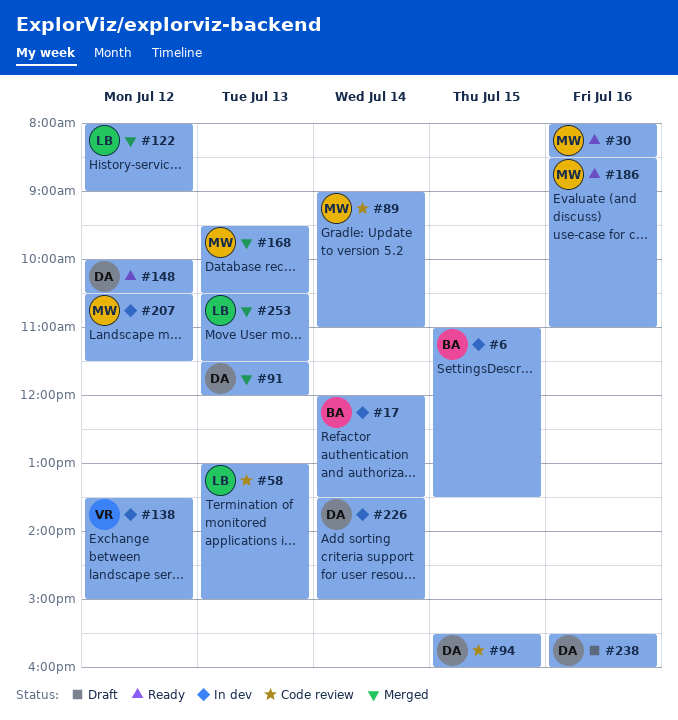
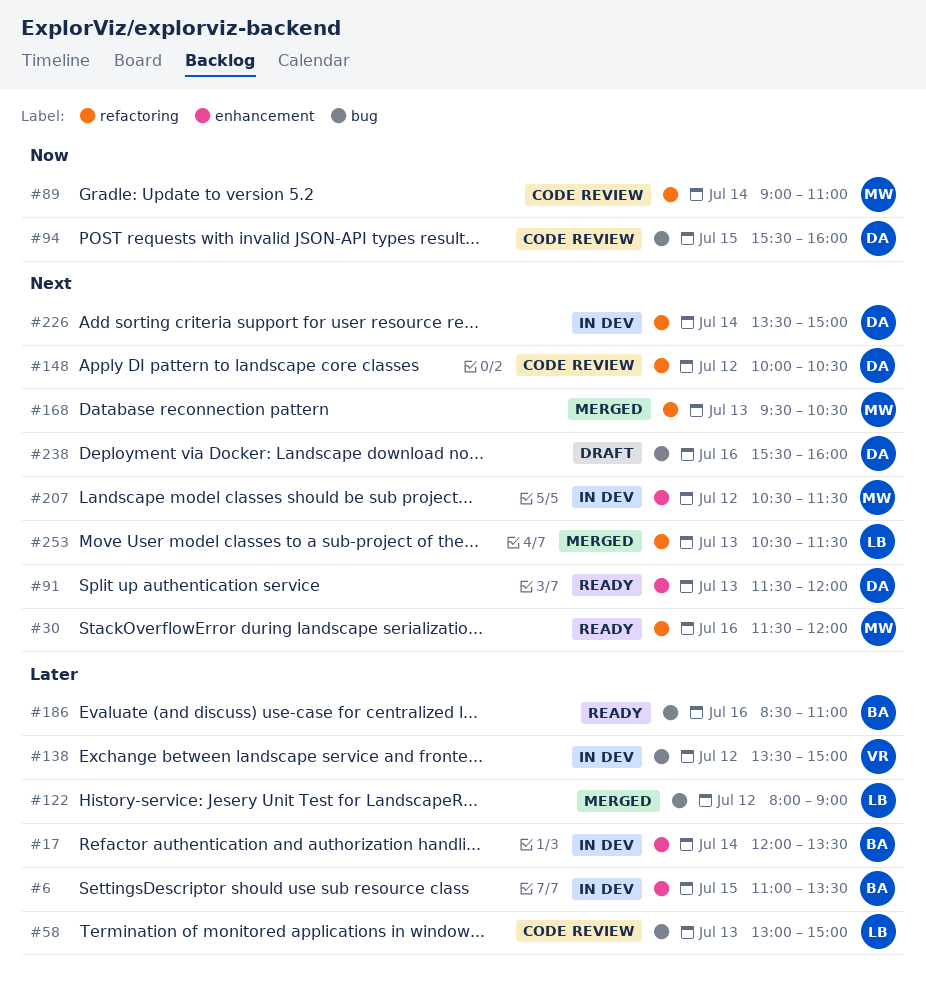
#30, begins: 08:00 -> 11:30
#30, ends: 08:30 -> 12:00
#91, status: Merged -> Ready
#148, status: Ready -> Code review
#186, owner: MW -> BA

